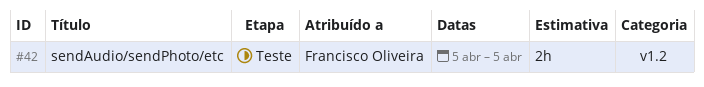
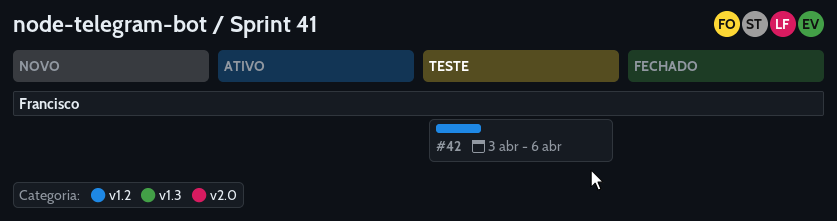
#42, start: Apr 5 -> Apr 3
#42, due: Apr 5 -> Apr 6

